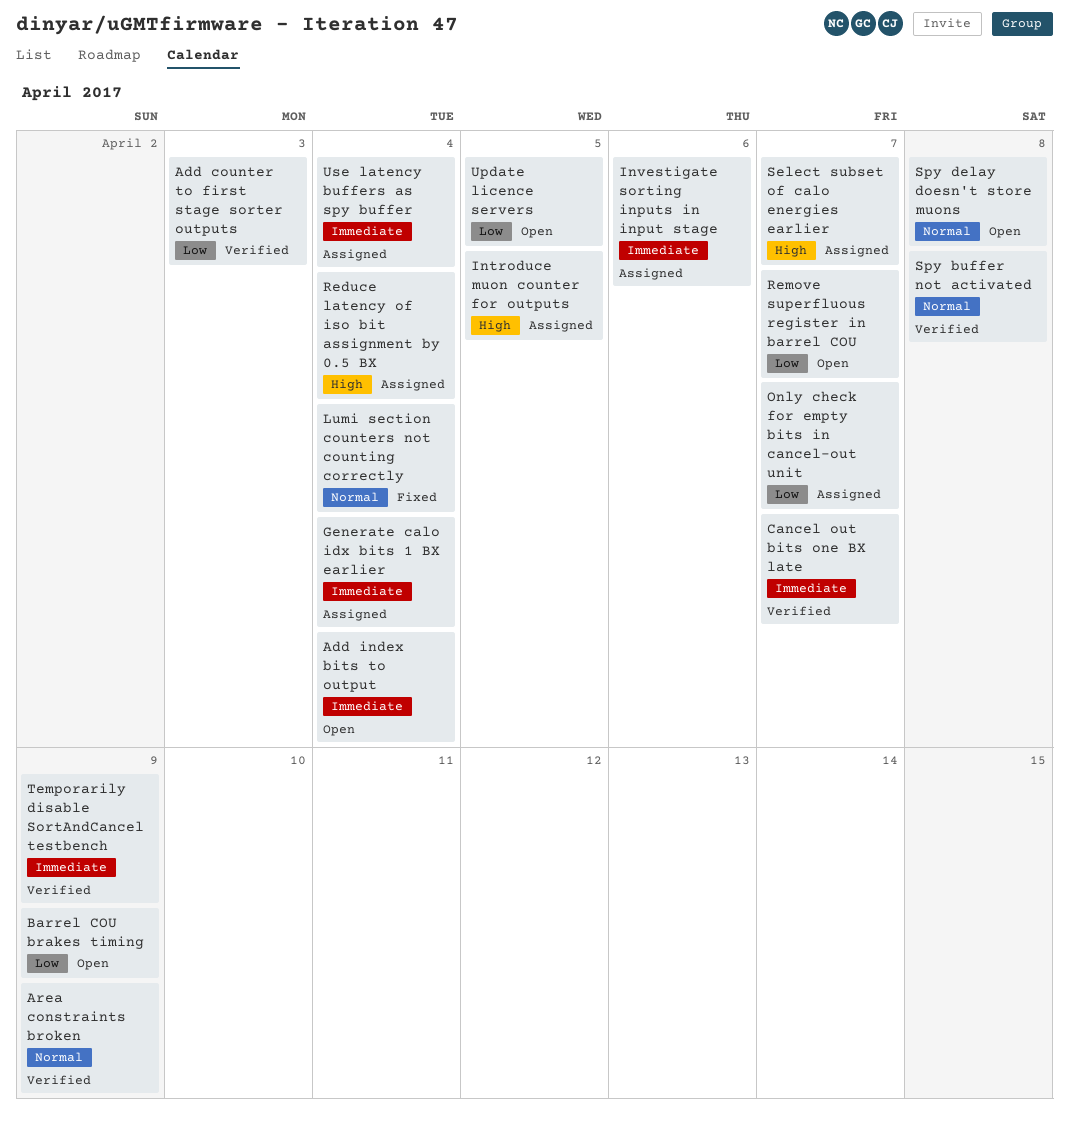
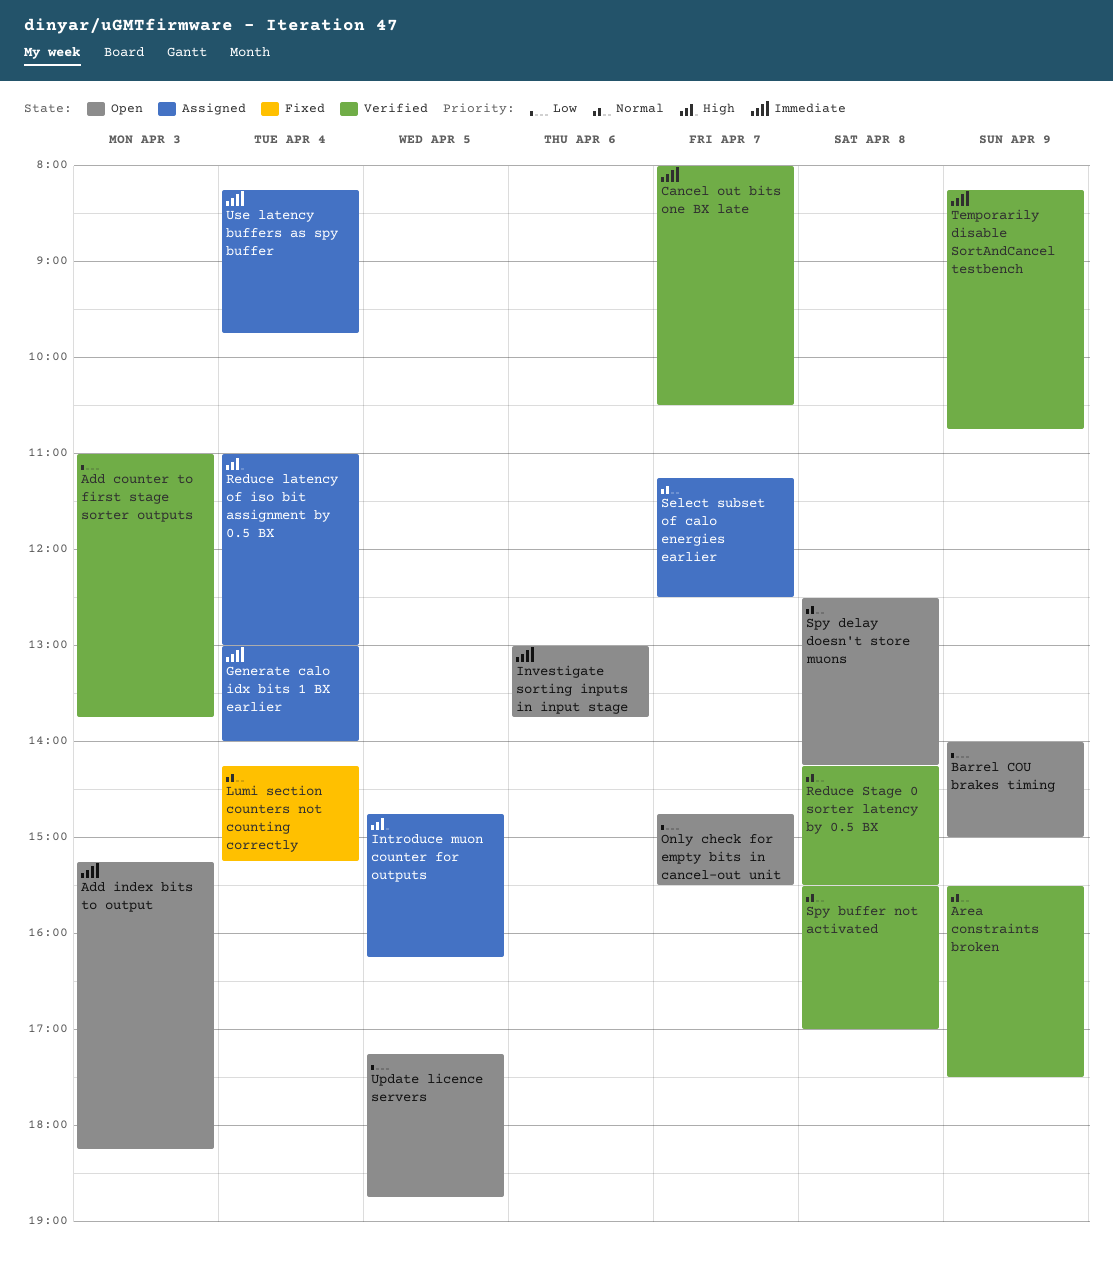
Add index bits to output, day: Apr 4 -> Apr 3
Investigate sorting inputs in input stage, status: Assigned -> Open
Only check for empty bits in cancel-out unit, status: Assigned -> Open
Reduce Stage 0 sorter latency by 0.5 BX: none -> present
Remove superfluous register in barrel COU: present -> none
Select subset of calo energies earlier, priority: High -> Normal

